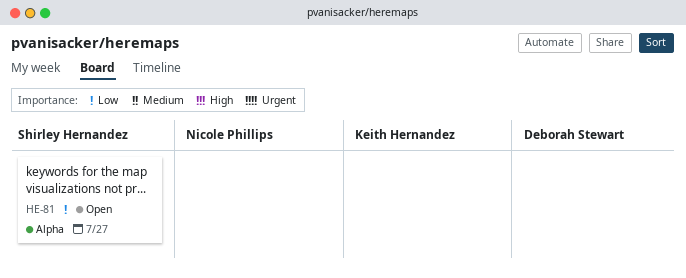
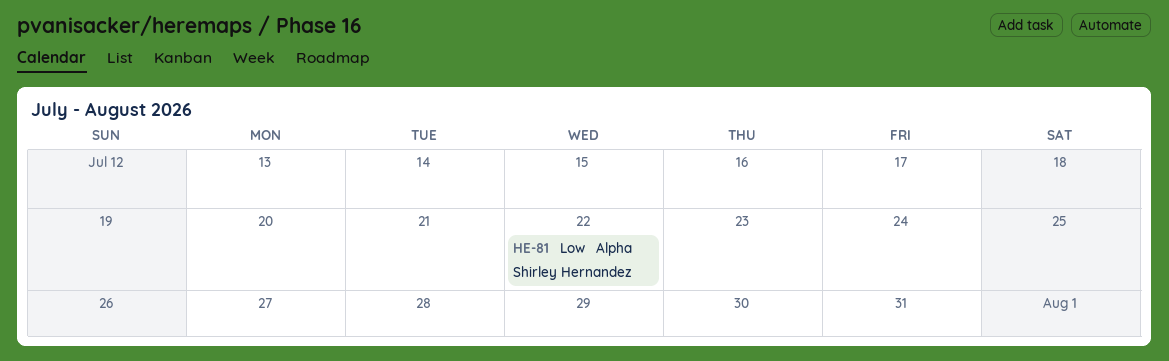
HE-81, due: Jul 27 -> Jul 22

